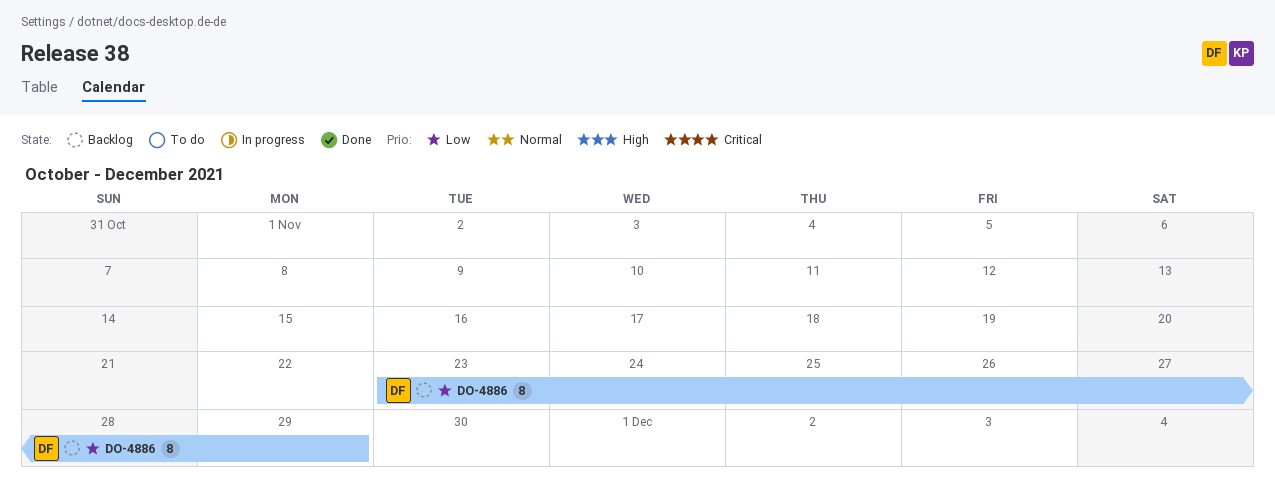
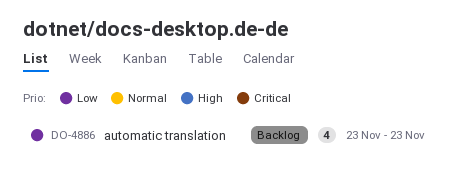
DO-4886, estimate: 8 -> 4
DO-4886, due: Nov 29 -> Nov 23

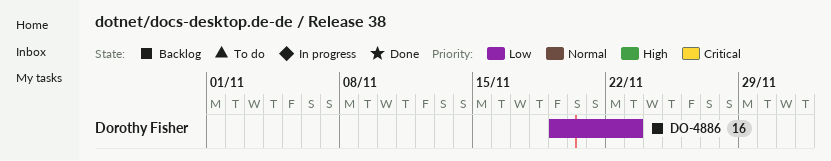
DO-4886, estimate: 4 -> 16
DO-4886, start: Nov 23 -> Nov 19

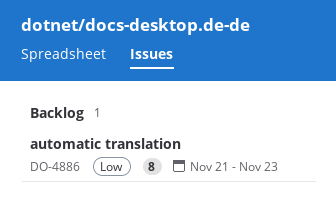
DO-4886, estimate: 16 -> 8
DO-4886, start: Nov 19 -> Nov 21

